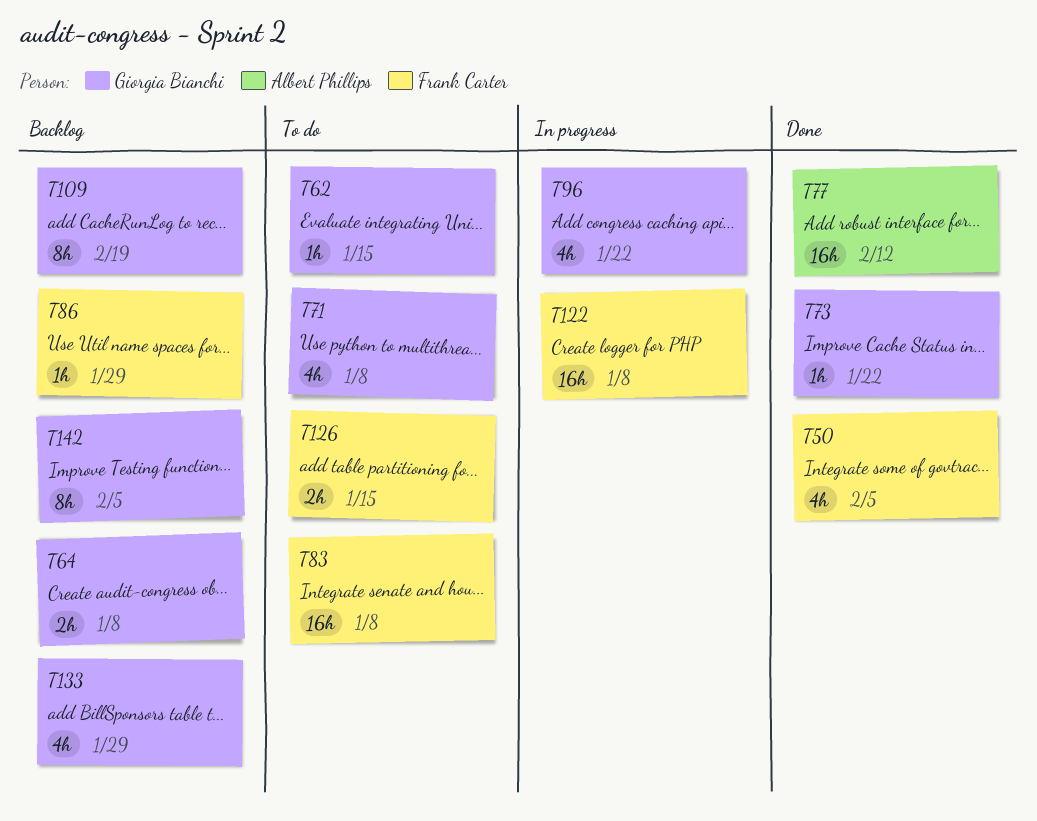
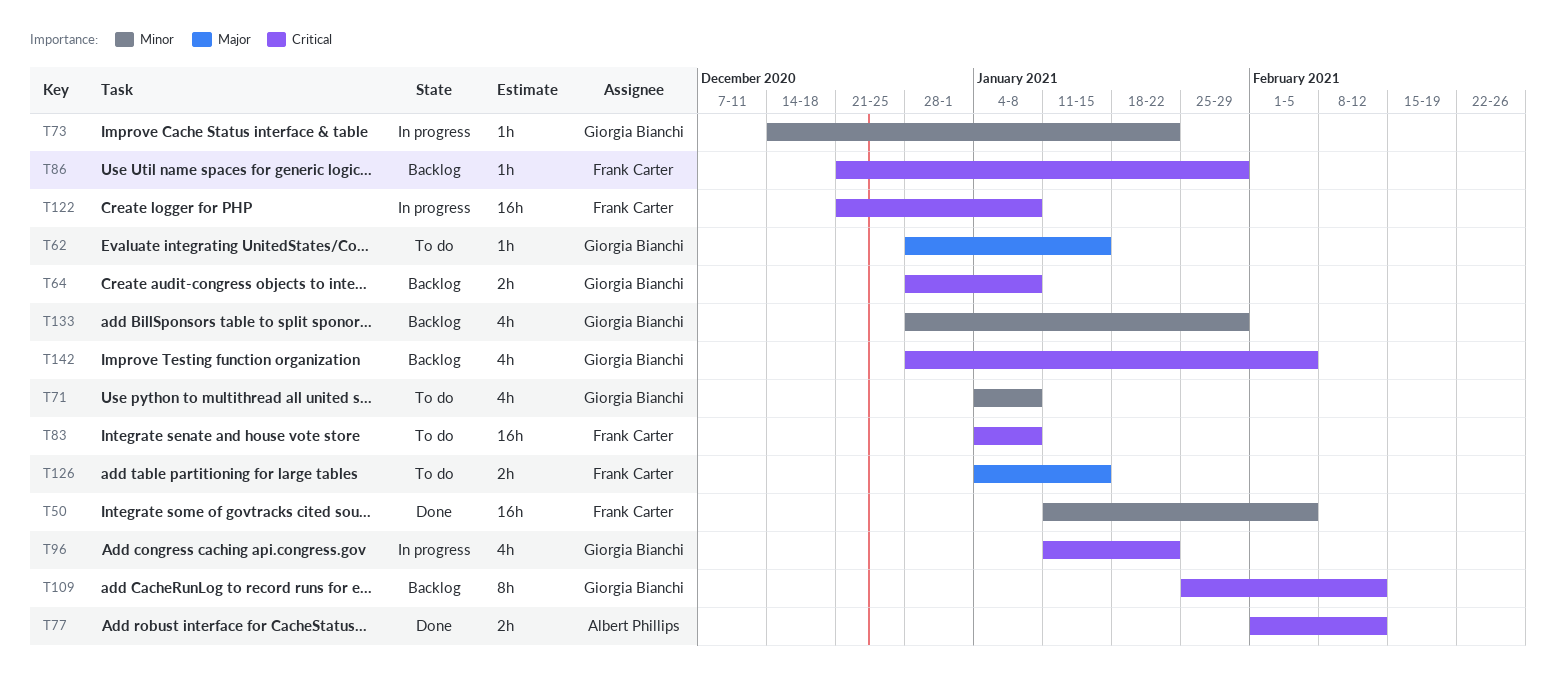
T50, estimate: 4h -> 16h
T73, status: Done -> In progress
T77, estimate: 16h -> 2h
T109, due: Feb 19 -> Feb 12
T142, estimate: 8h -> 4h

